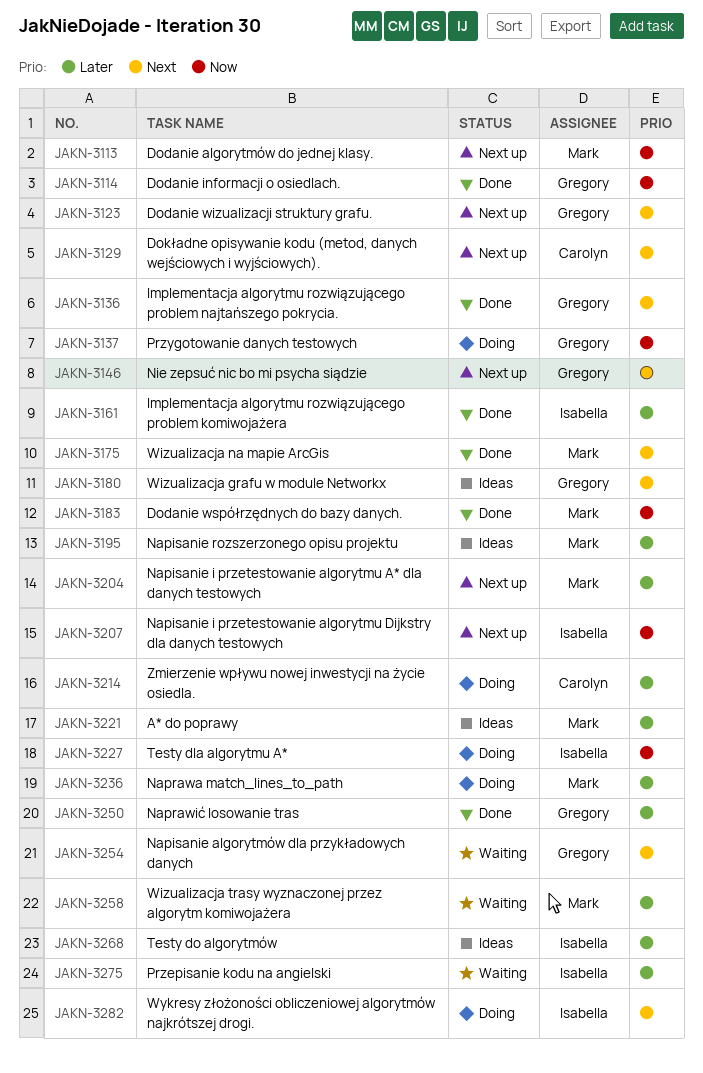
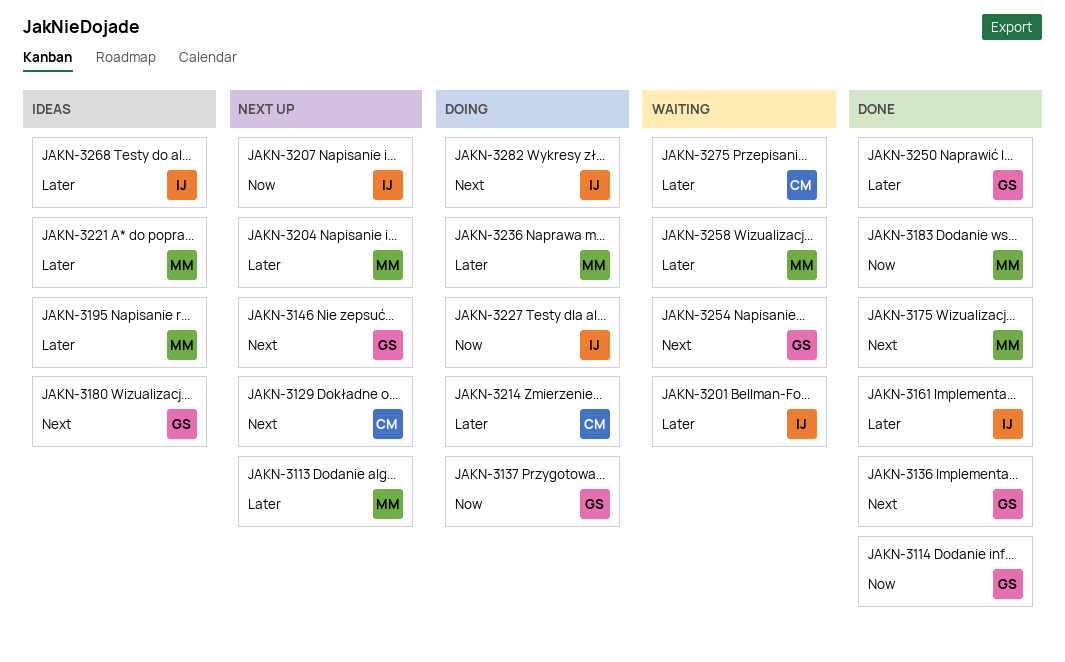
JAKN-3113, priority: Now -> Later
JAKN-3123: present -> none
JAKN-3201: none -> present
JAKN-3275, owner: Isabella -> Carolyn

